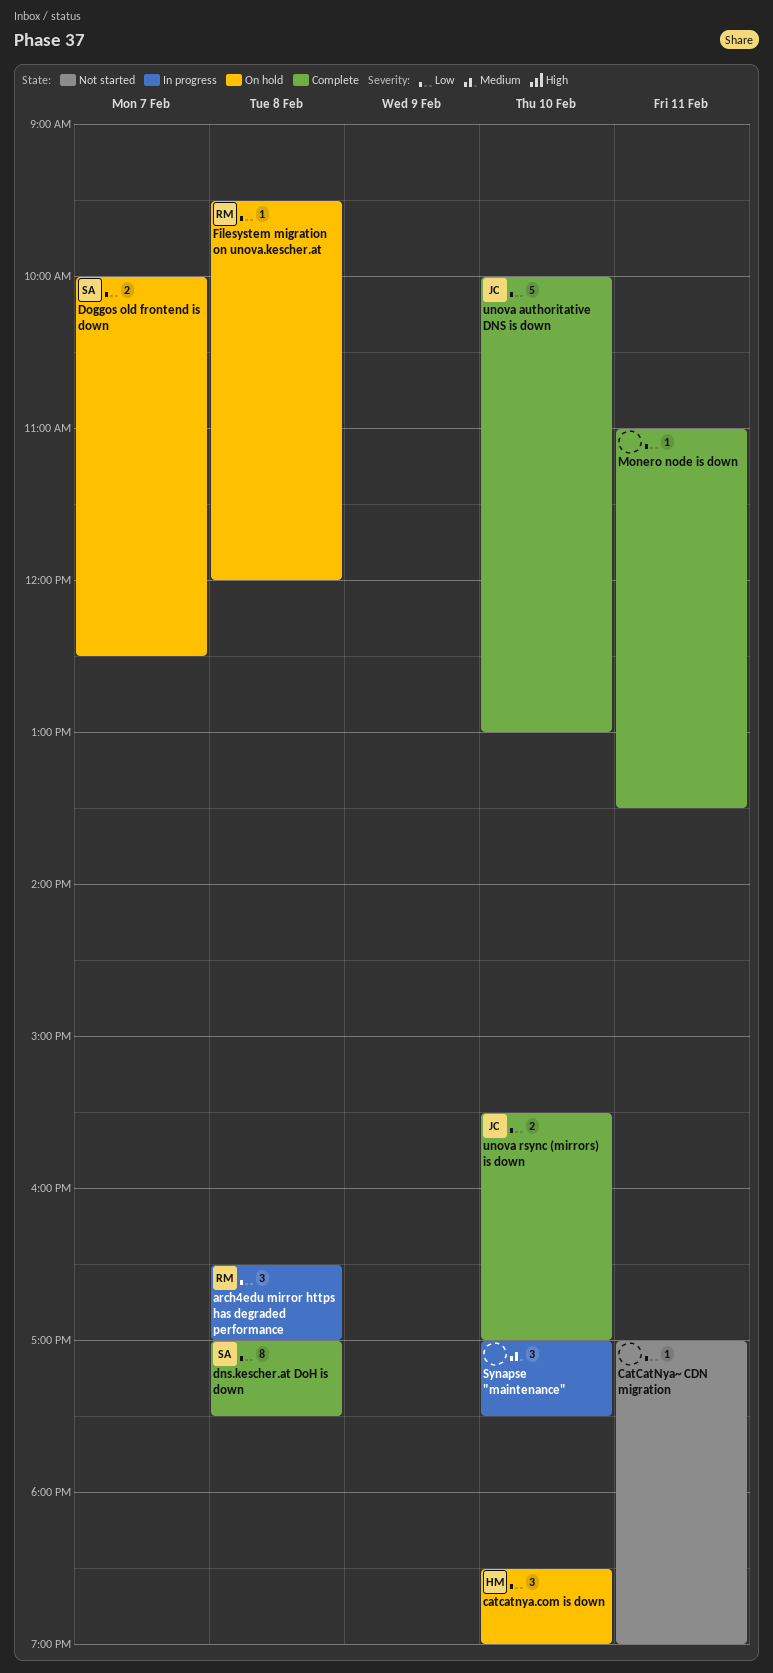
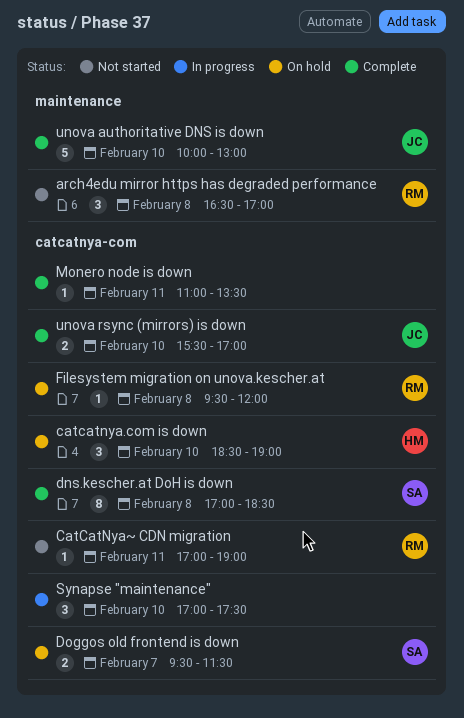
arch4edu mirror https has degraded performance, status: In progress -> Not started
CatCatNya~ CDN migration, owner: none -> RM
dns.kescher.at DoH is down, ends: 17:30 -> 18:30
Doggos old frontend is down, begins: 10:00 -> 09:30
Doggos old frontend is down, ends: 12:30 -> 11:30

